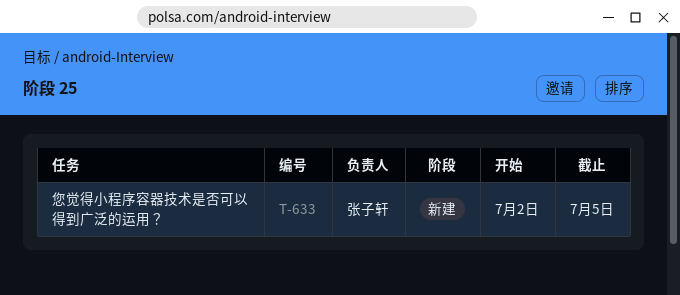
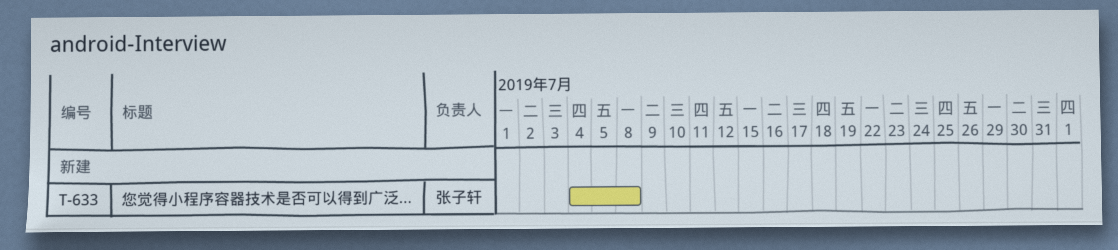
T-633, start: Jul 2 -> Jul 4
T-633, due: Jul 5 -> Jul 8

